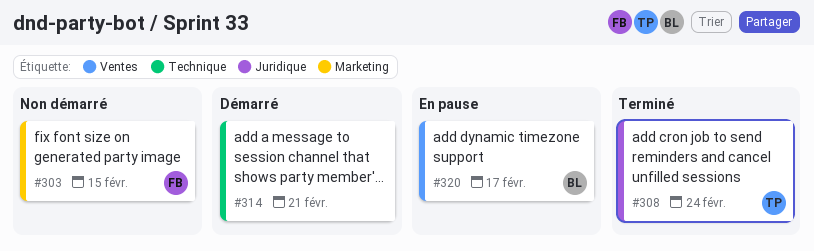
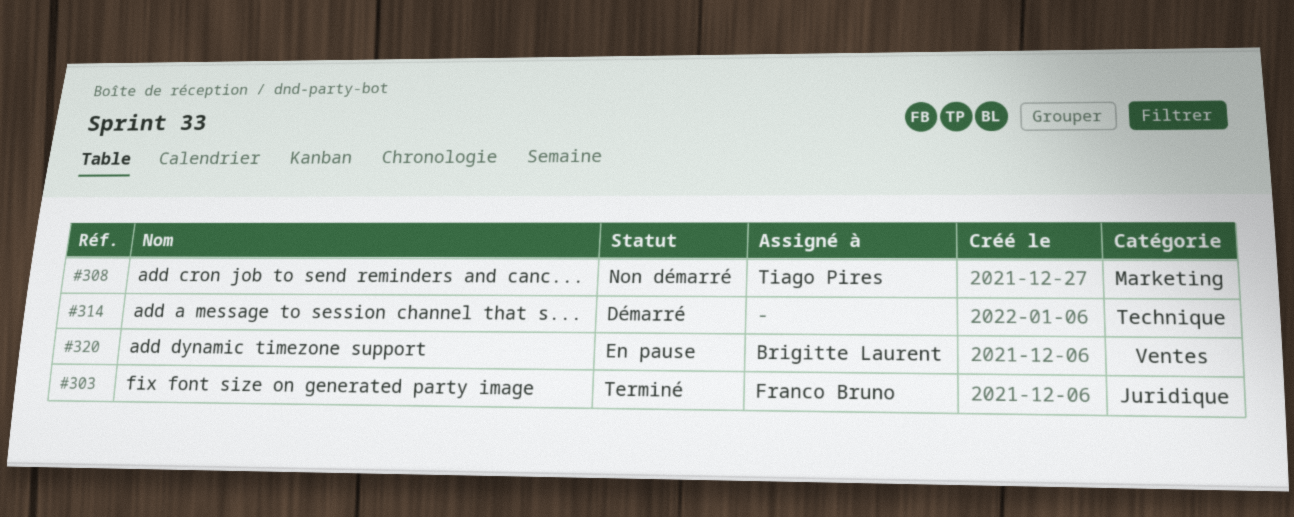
#303, status: Non démarré -> Terminé
#303, label: Marketing -> Juridique
#308, status: Terminé -> Non démarré
#308, label: Juridique -> Marketing

